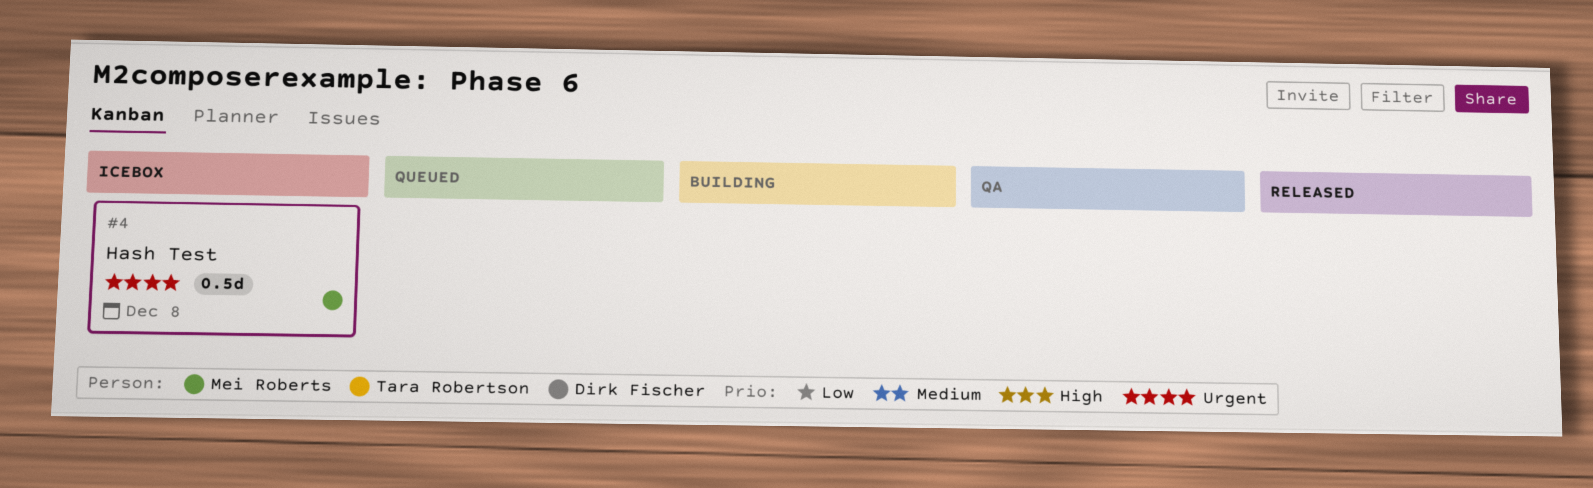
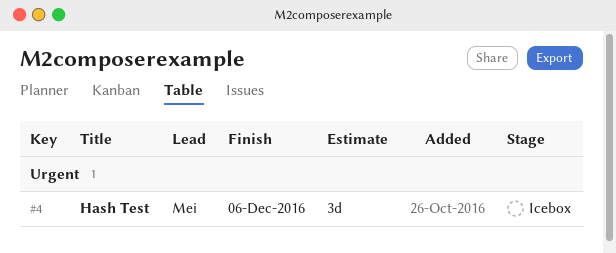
#4, estimate: 0.5d -> 3d
#4, due: Dec 8 -> Dec 6

